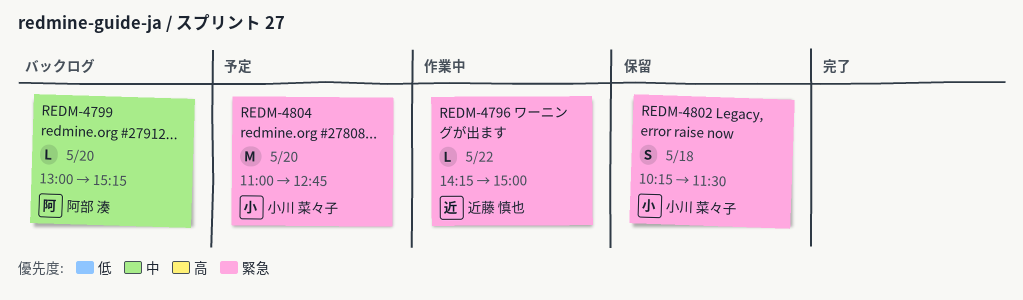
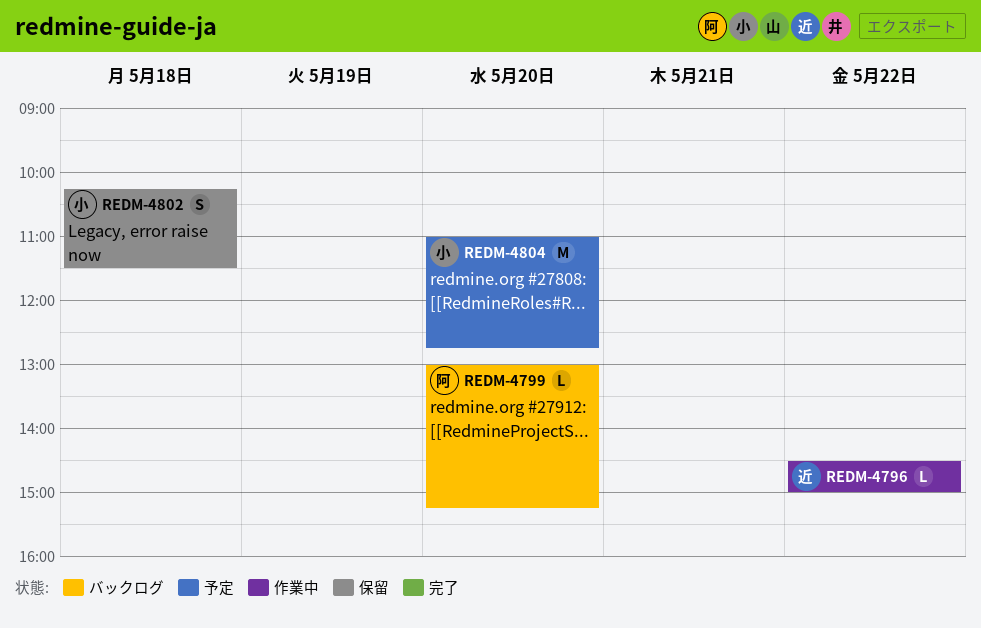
REDM-4796, begins: 14:15 -> 14:30

